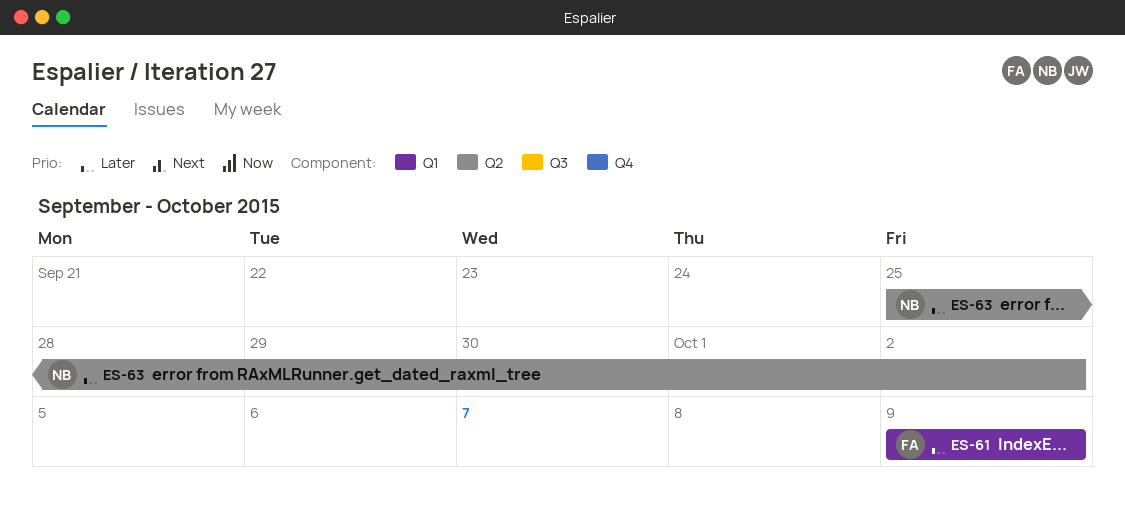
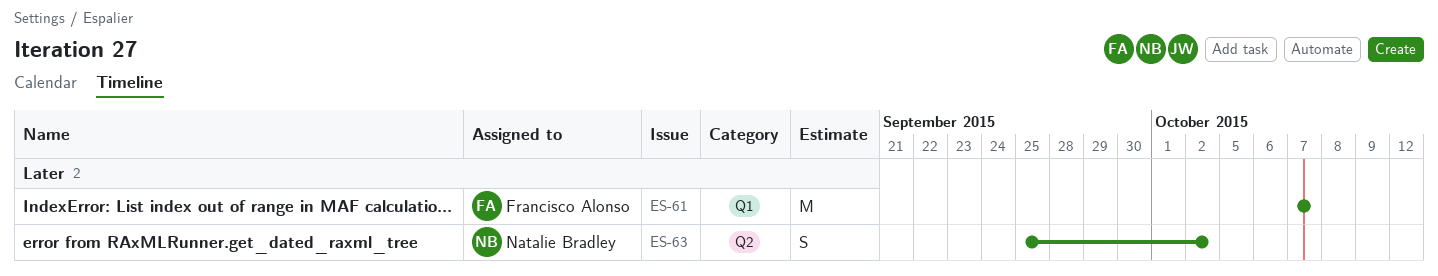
ES-61, start: Oct 9 -> Oct 7
ES-61, due: Oct 9 -> Oct 7

